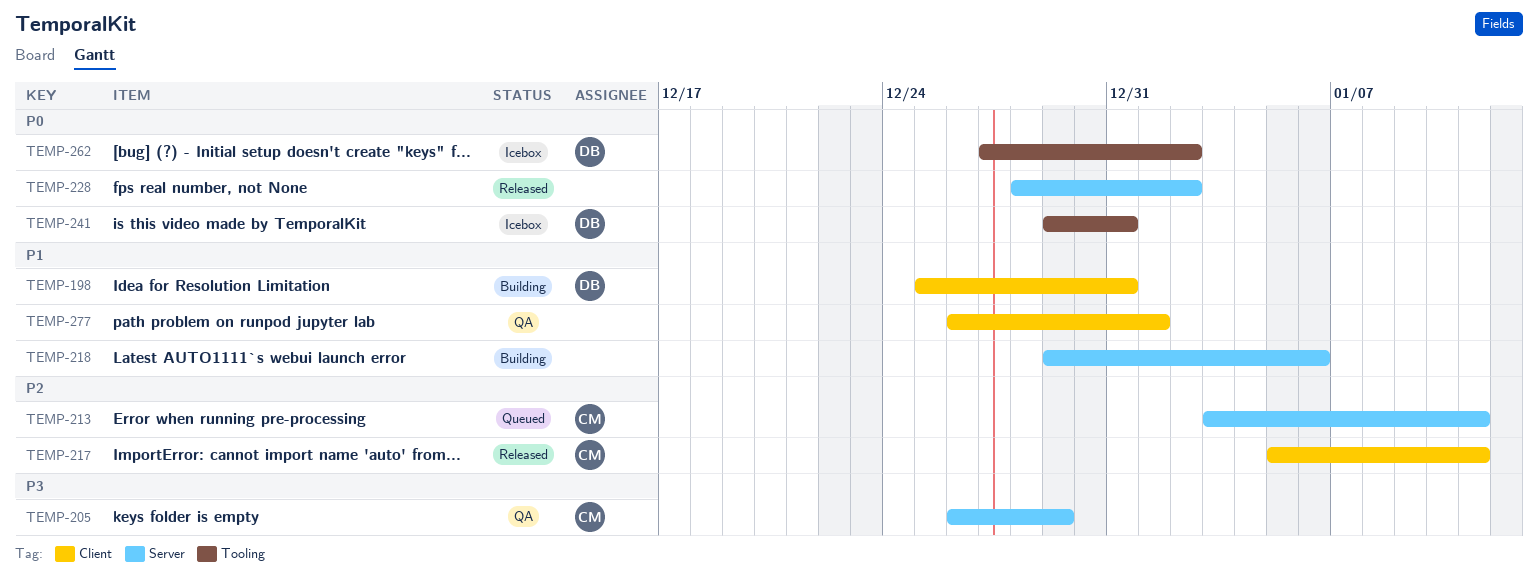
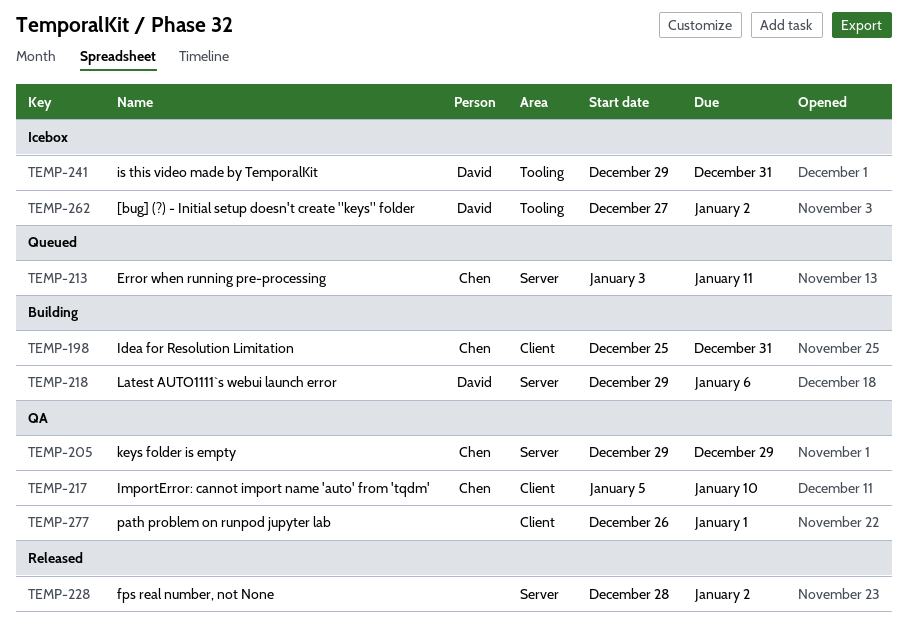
TEMP-198, owner: David -> Chen
TEMP-205, start: Dec 26 -> Dec 29
TEMP-217, status: Released -> QA
TEMP-217, due: Jan 11 -> Jan 10
TEMP-218, owner: none -> David

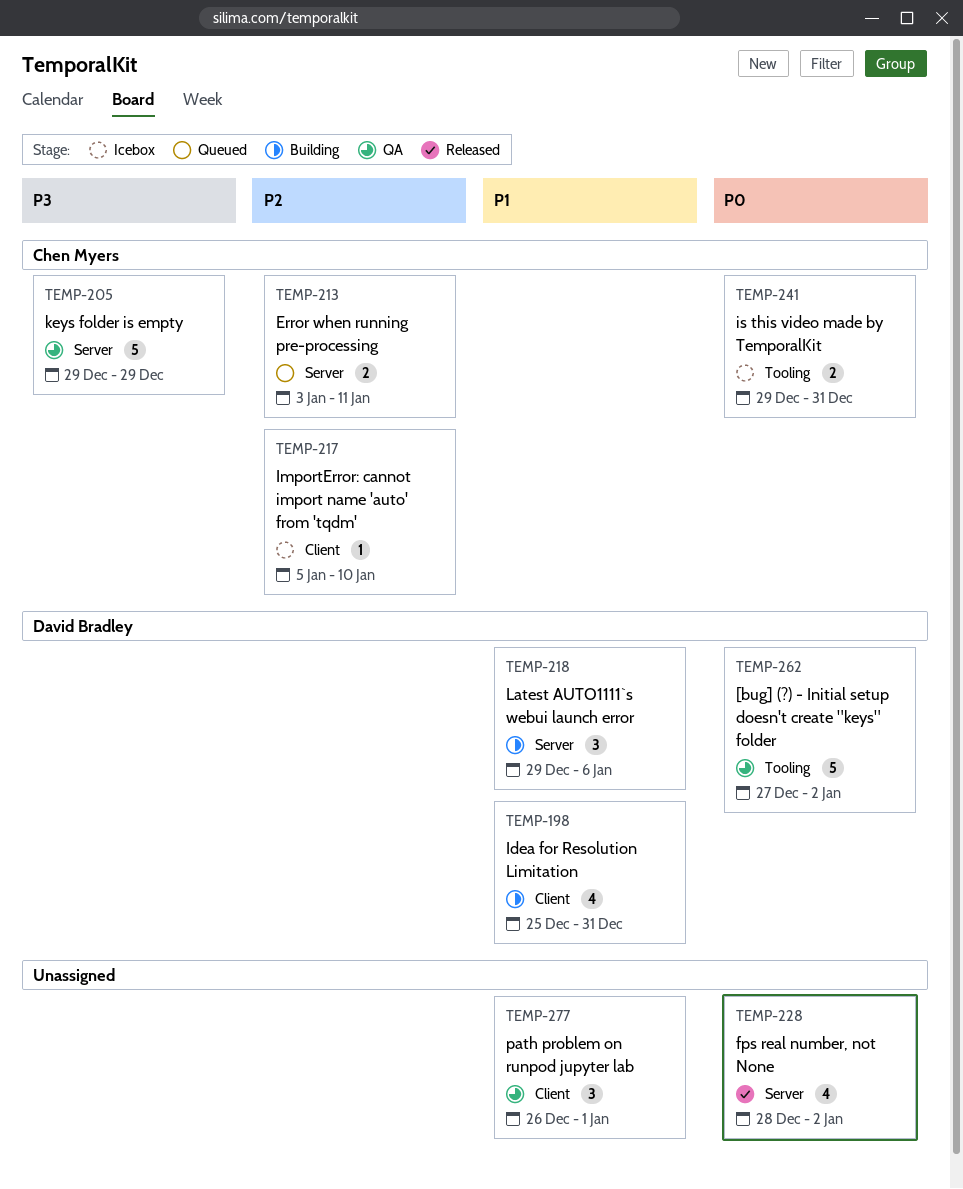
TEMP-198, owner: Chen Myers -> David Bradley
TEMP-217, status: QA -> Icebox
TEMP-241, owner: David Bradley -> Chen Myers
TEMP-262, status: Icebox -> QA

